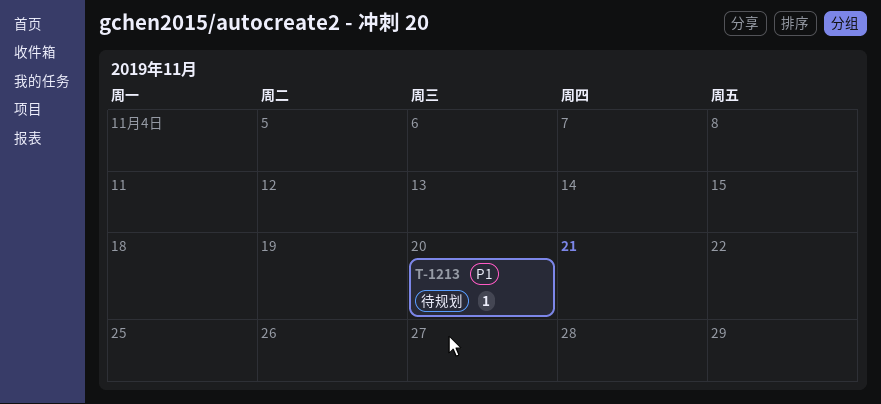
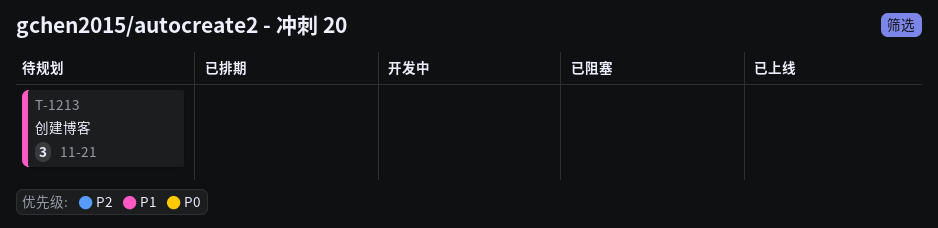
T-1213, estimate: 1 -> 3
T-1213, due: Nov 20 -> Nov 21

